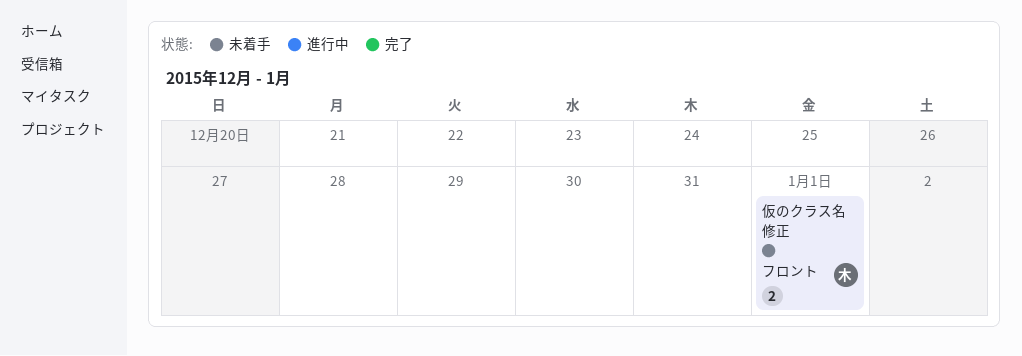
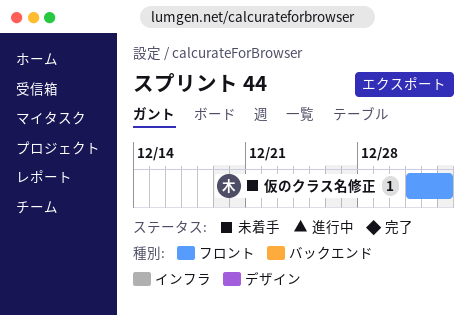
仮のクラス名修正, estimate: 2 -> 1
仮のクラス名修正, due: Jan 1 -> Jan 2

